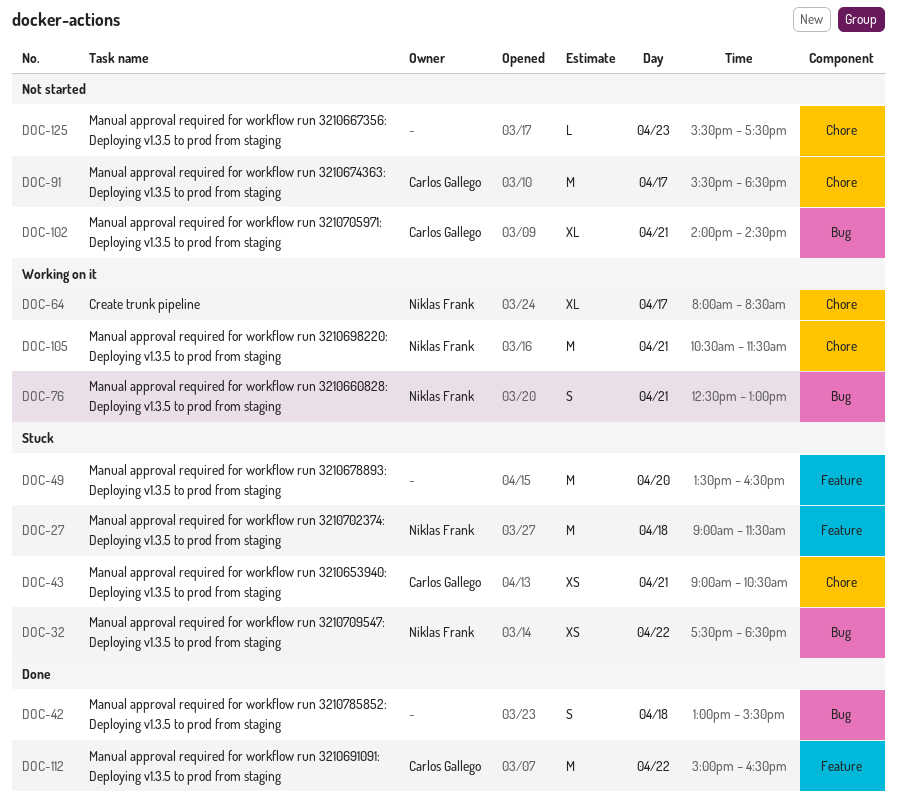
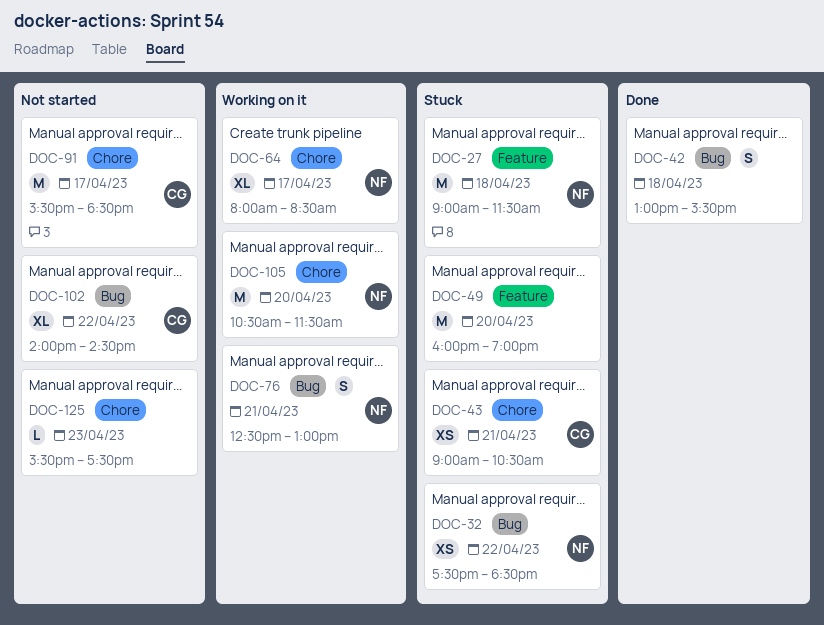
DOC-49, begins: 13:30 -> 16:00
DOC-49, ends: 16:30 -> 19:00
DOC-102, day: Apr 21 -> Apr 22
DOC-105, day: Apr 21 -> Apr 20
DOC-112: present -> none

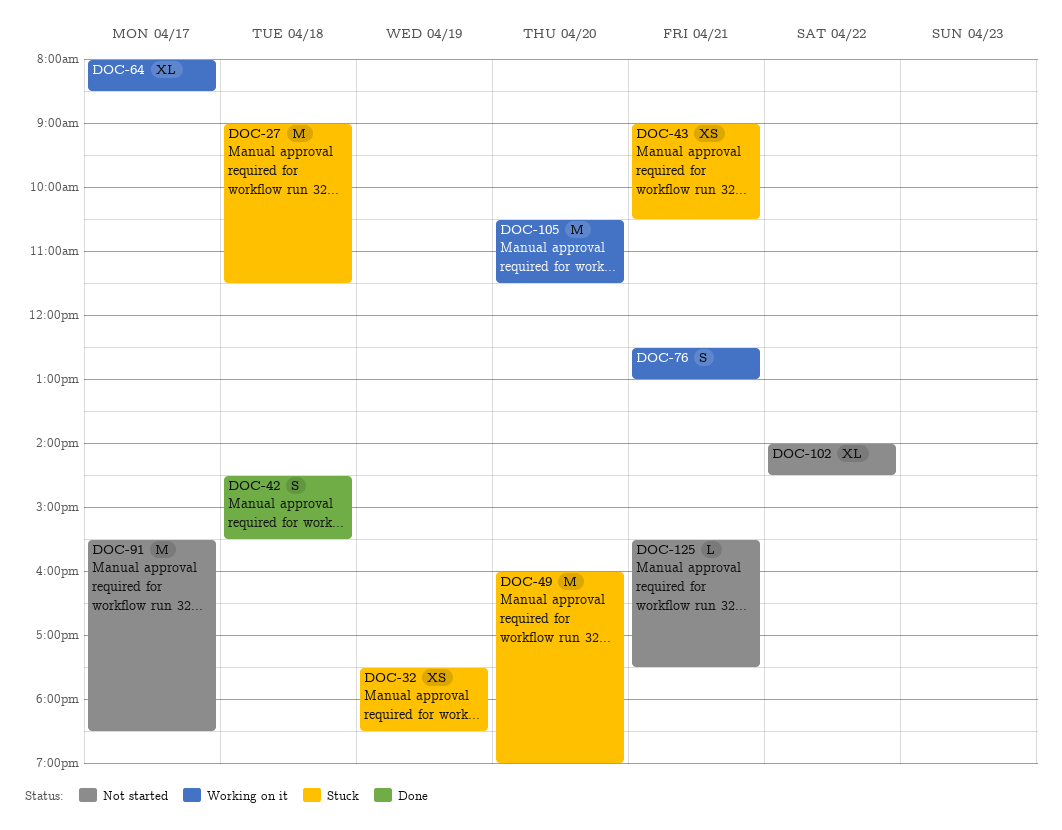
DOC-32, day: Apr 22 -> Apr 19
DOC-42, begins: 13:00 -> 14:30
DOC-125, day: Apr 23 -> Apr 21

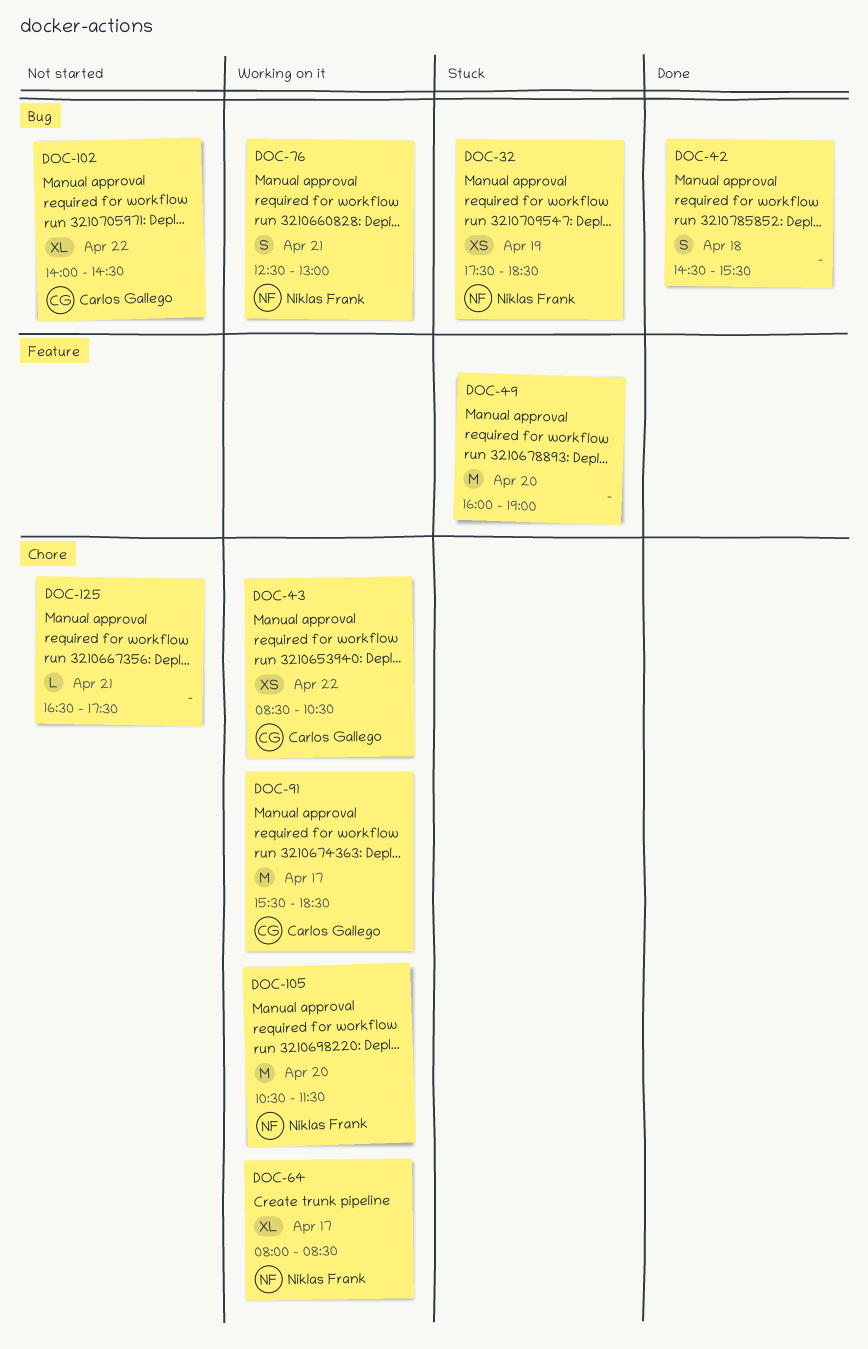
DOC-27: present -> none
DOC-43, status: Stuck -> Working on it
DOC-43, day: Apr 21 -> Apr 22
DOC-43, begins: 09:00 -> 08:30
DOC-91, status: Not started -> Working on it
DOC-125, begins: 15:30 -> 16:30

